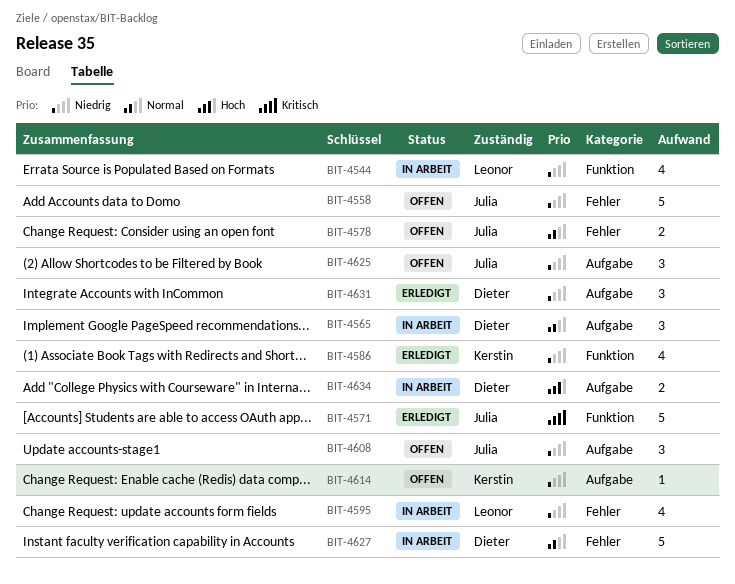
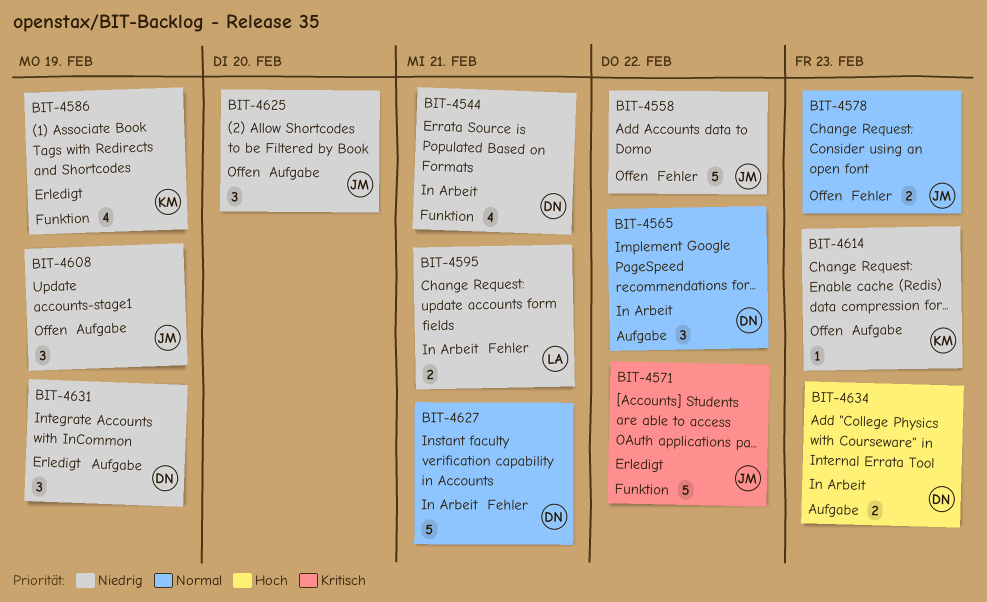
BIT-4544, owner: Leonor -> Dieter
BIT-4595, estimate: 4 -> 2

